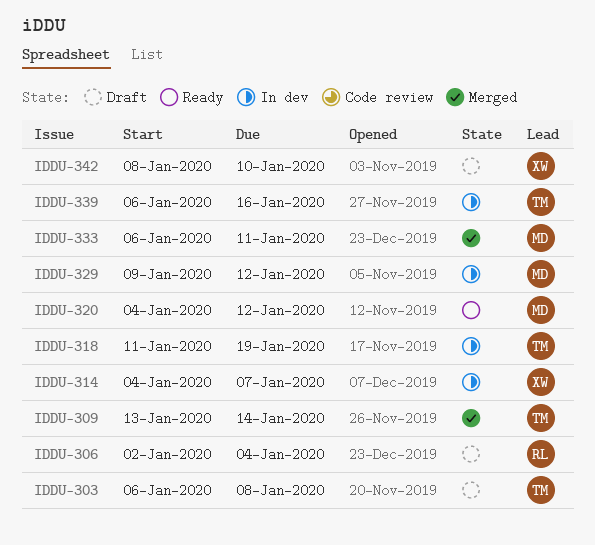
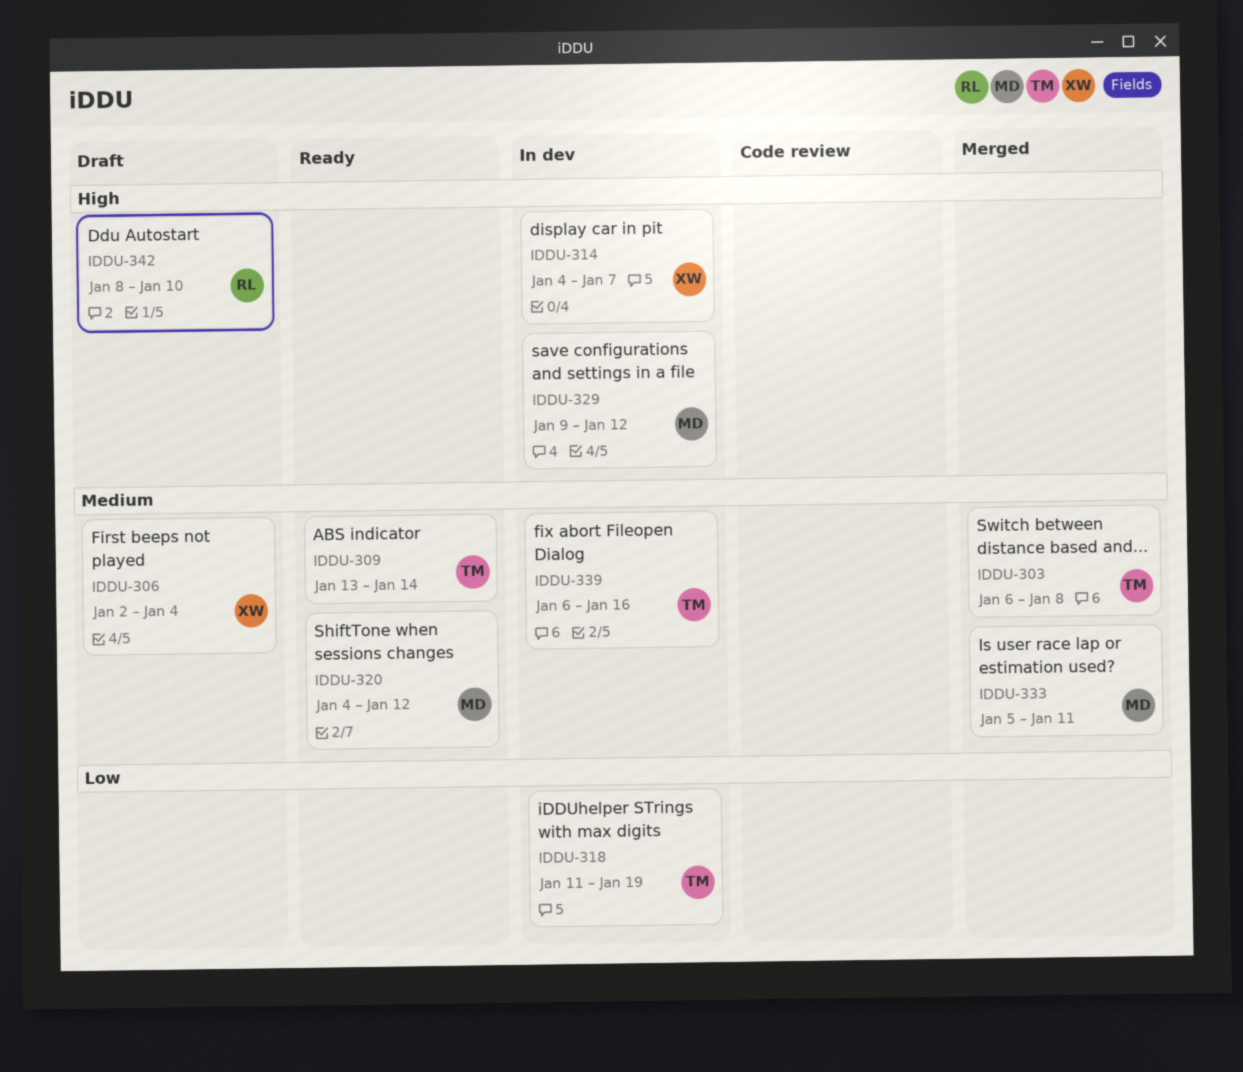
IDDU-303, status: Draft -> Merged
IDDU-306, owner: RL -> XW
IDDU-309, status: Merged -> Ready
IDDU-333, start: Jan 6 -> Jan 5
IDDU-342, owner: XW -> RL

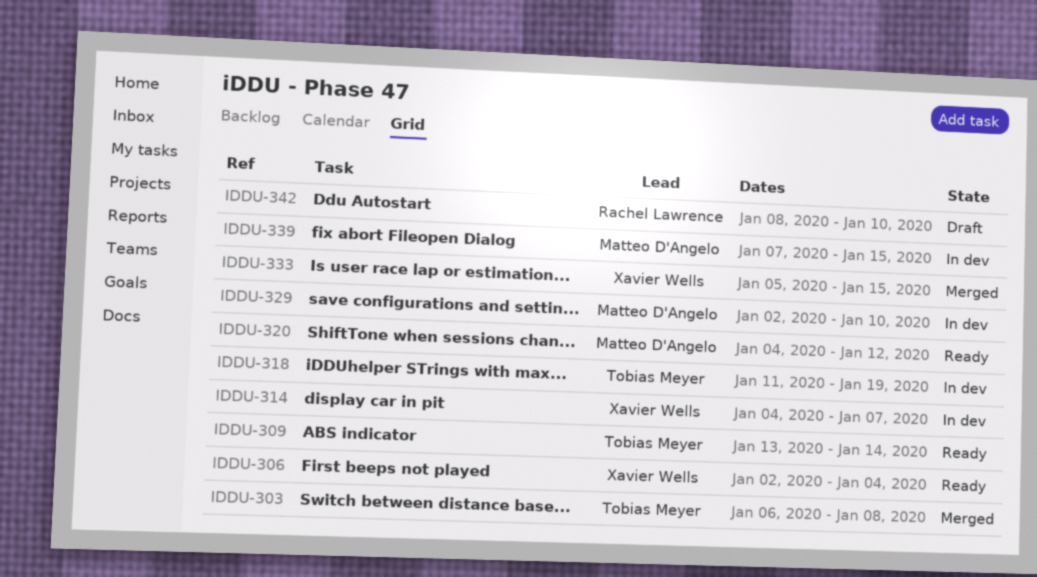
IDDU-306, status: Draft -> Ready
IDDU-329, start: Jan 9 -> Jan 2
IDDU-329, due: Jan 12 -> Jan 10
IDDU-333, owner: Matteo D'Angelo -> Xavier Wells
IDDU-333, due: Jan 11 -> Jan 15
IDDU-339, owner: Tobias Meyer -> Matteo D'Angelo
IDDU-339, start: Jan 6 -> Jan 7
IDDU-339, due: Jan 16 -> Jan 15

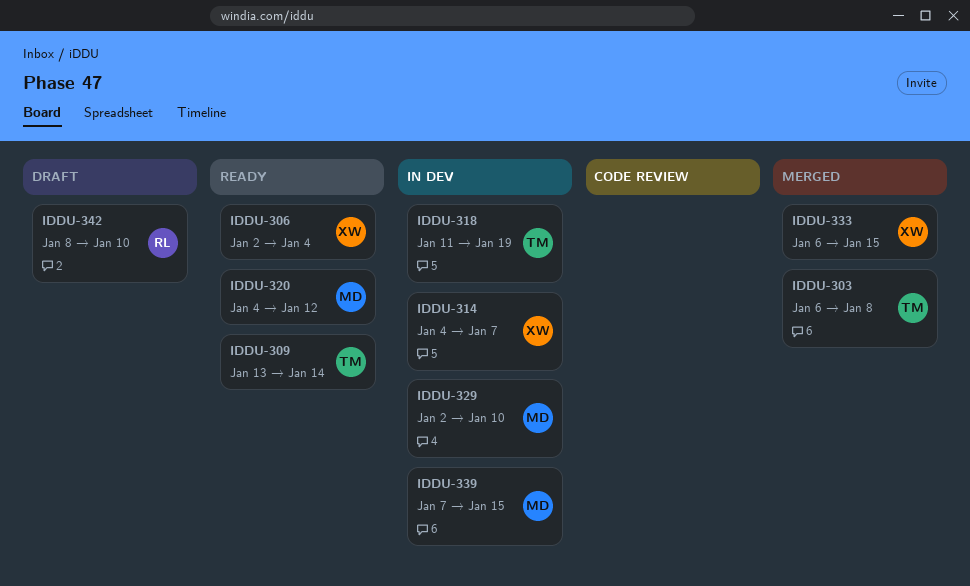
IDDU-333, start: Jan 5 -> Jan 6

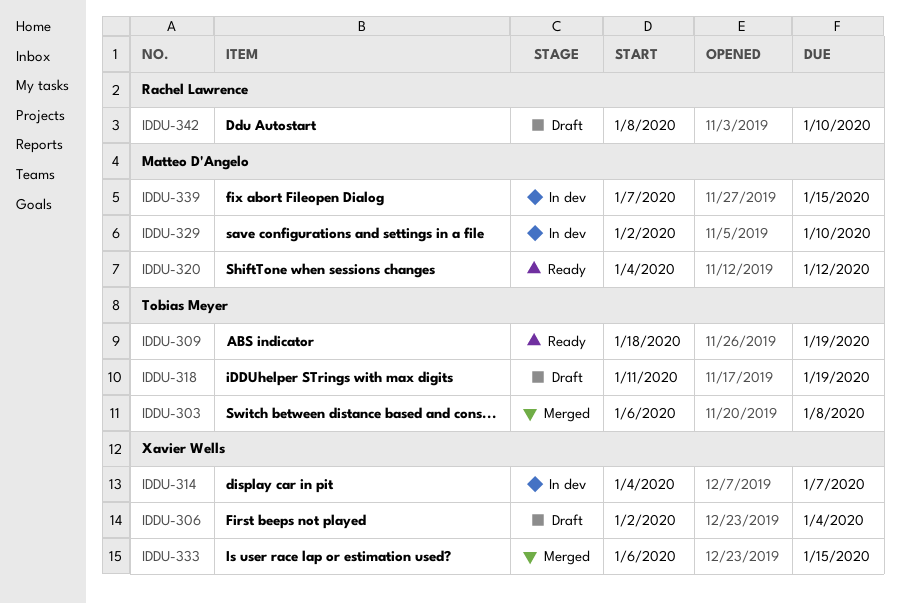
IDDU-306, status: Ready -> Draft
IDDU-309, start: Jan 13 -> Jan 18
IDDU-309, due: Jan 14 -> Jan 19
IDDU-318, status: In dev -> Draft

